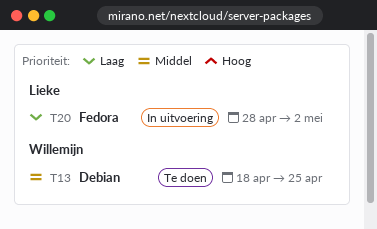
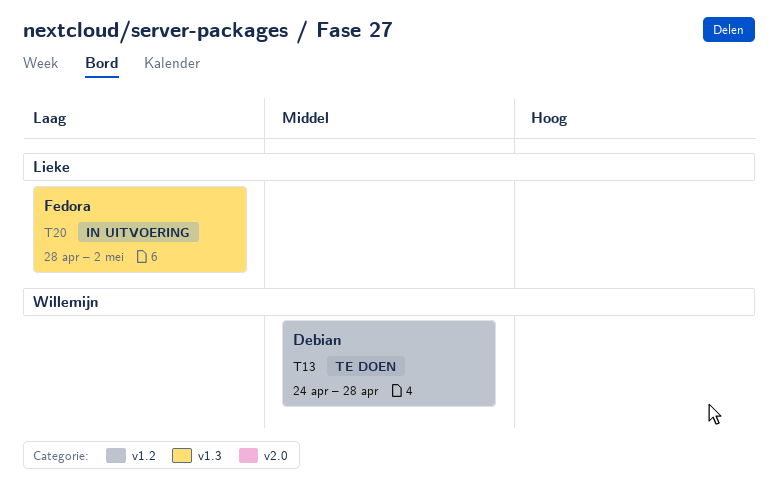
T13, start: Apr 18 -> Apr 24
T13, due: Apr 25 -> Apr 28

